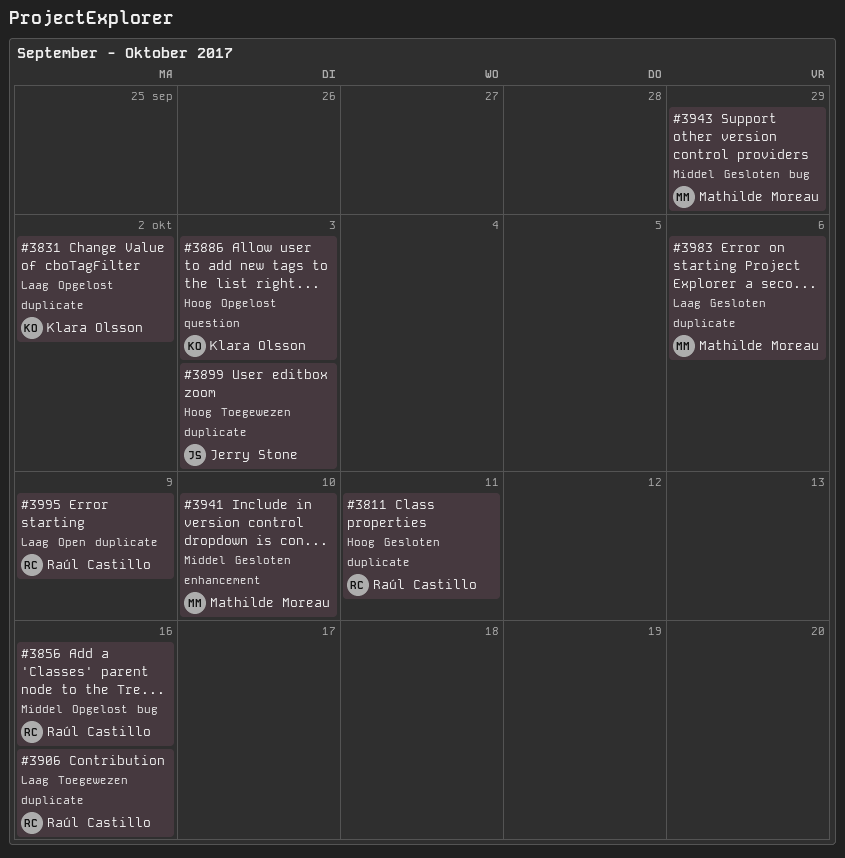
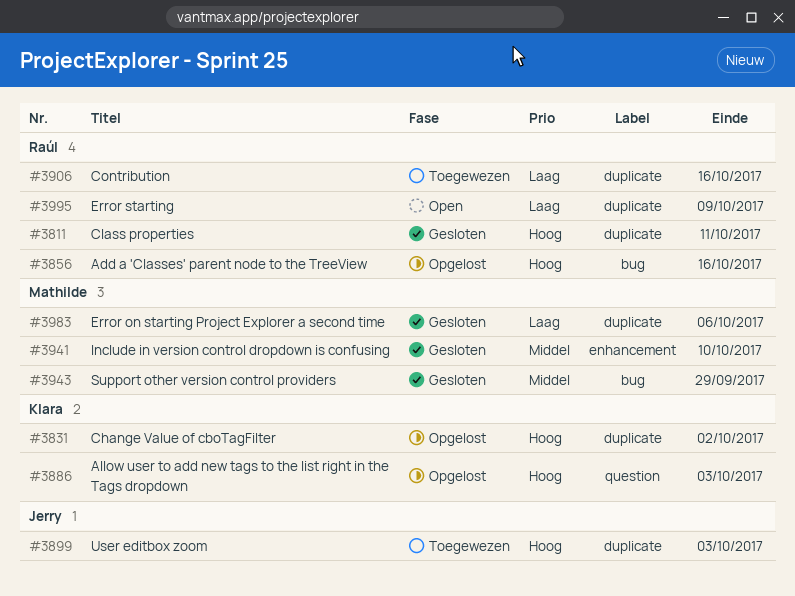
#3831, priority: Laag -> Hoog
#3856, priority: Middel -> Hoog

